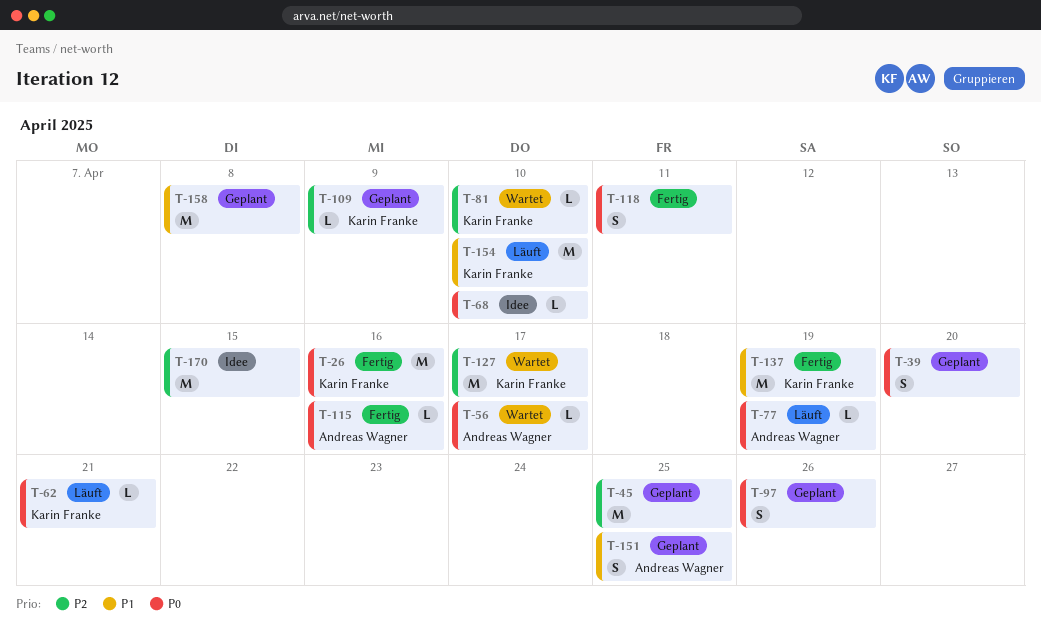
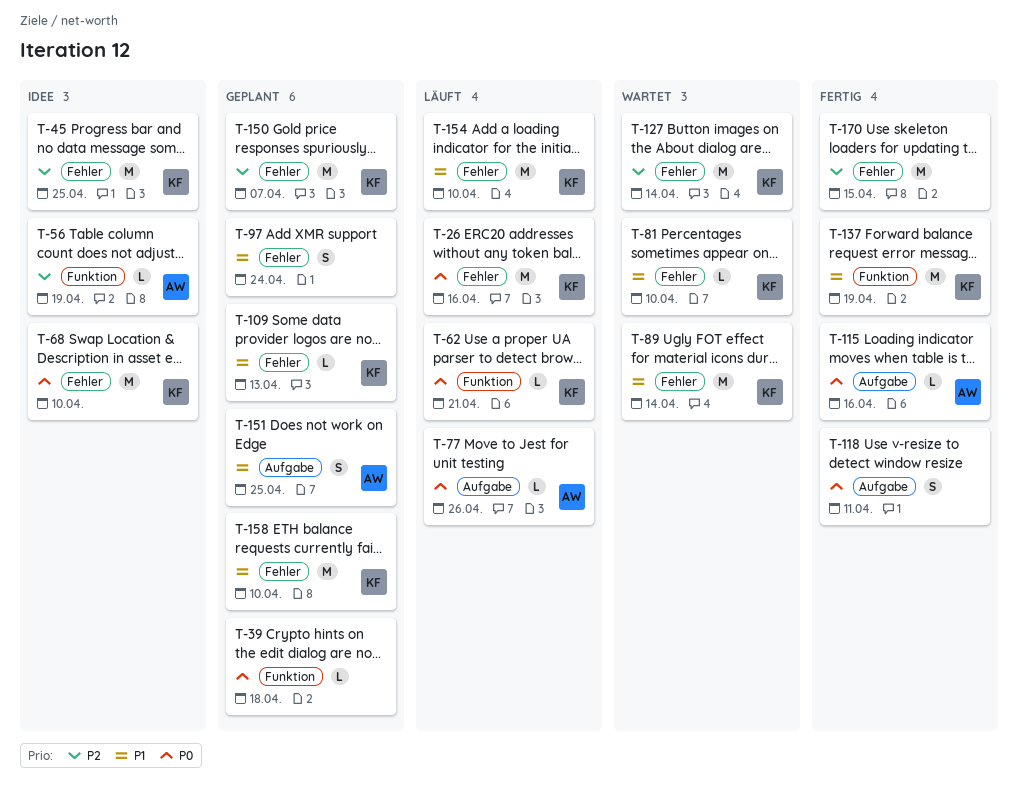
T-26, status: Fertig -> Läuft
T-39, estimate: S -> L
T-39, due: Apr 20 -> Apr 18
T-45, status: Geplant -> Idee
T-45, owner: none -> Karin Franke
T-56, status: Wartet -> Idee
T-56, priority: P0 -> P2
T-56, due: Apr 17 -> Apr 19
T-68, owner: none -> Karin Franke
T-68, estimate: L -> M
T-77, due: Apr 19 -> Apr 26
T-81, priority: P2 -> P1
T-89: none -> present
T-97, priority: P0 -> P1
T-97, due: Apr 26 -> Apr 24
T-109, priority: P2 -> P1
T-109, due: Apr 9 -> Apr 13
T-127, due: Apr 17 -> Apr 14
T-150: none -> present
T-158, owner: none -> Karin Franke
T-158, due: Apr 8 -> Apr 10
T-170, status: Idee -> Fertig

